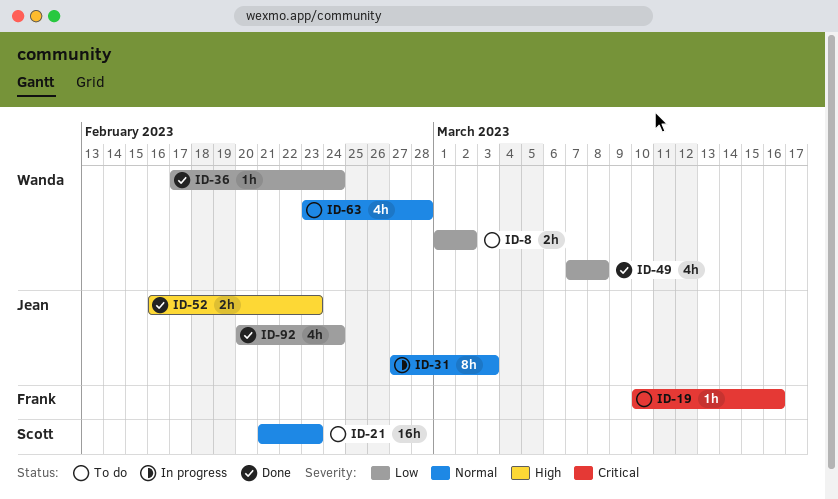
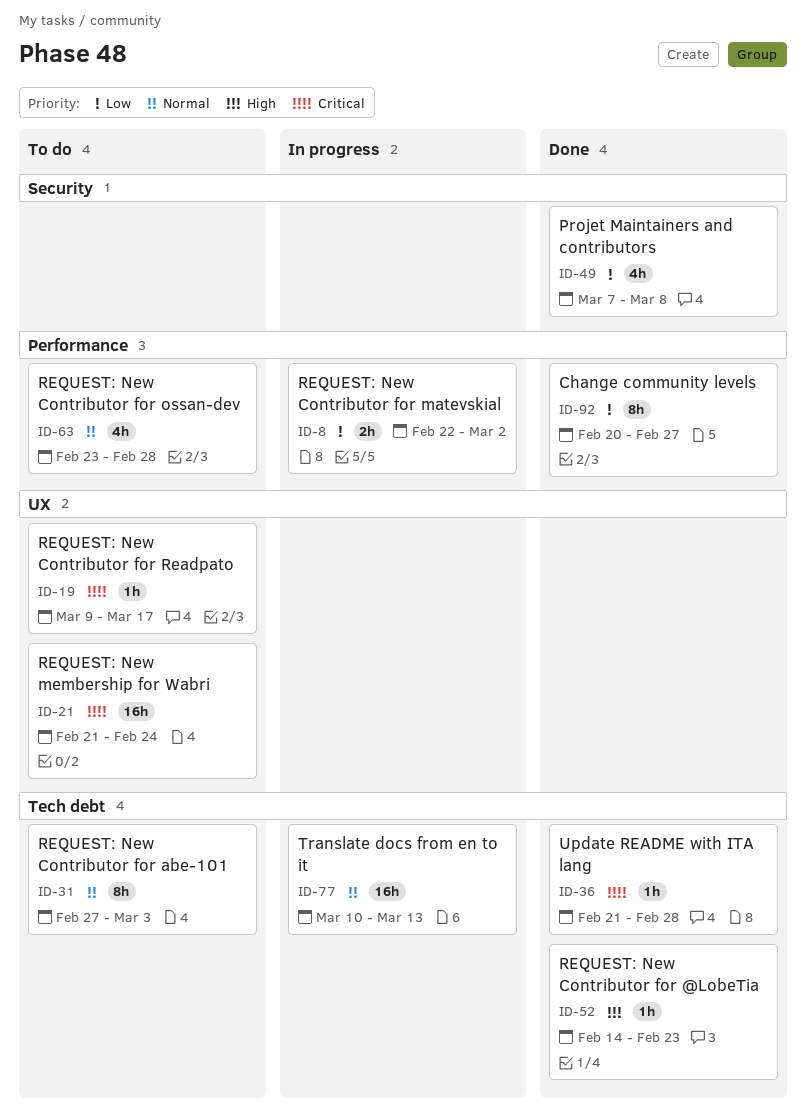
ID-8, status: To do -> In progress
ID-8, start: Mar 1 -> Feb 22
ID-19, start: Mar 10 -> Mar 9
ID-19, due: Mar 16 -> Mar 17
ID-21, priority: Normal -> Critical
ID-21, due: Feb 23 -> Feb 24
ID-31, status: In progress -> To do
ID-36, priority: Low -> Critical
ID-36, start: Feb 17 -> Feb 21
ID-36, due: Feb 24 -> Feb 28
ID-52, estimate: 2h -> 1h
ID-52, start: Feb 16 -> Feb 14
ID-77: none -> present
ID-92, estimate: 4h -> 8h
ID-92, due: Feb 24 -> Feb 27

